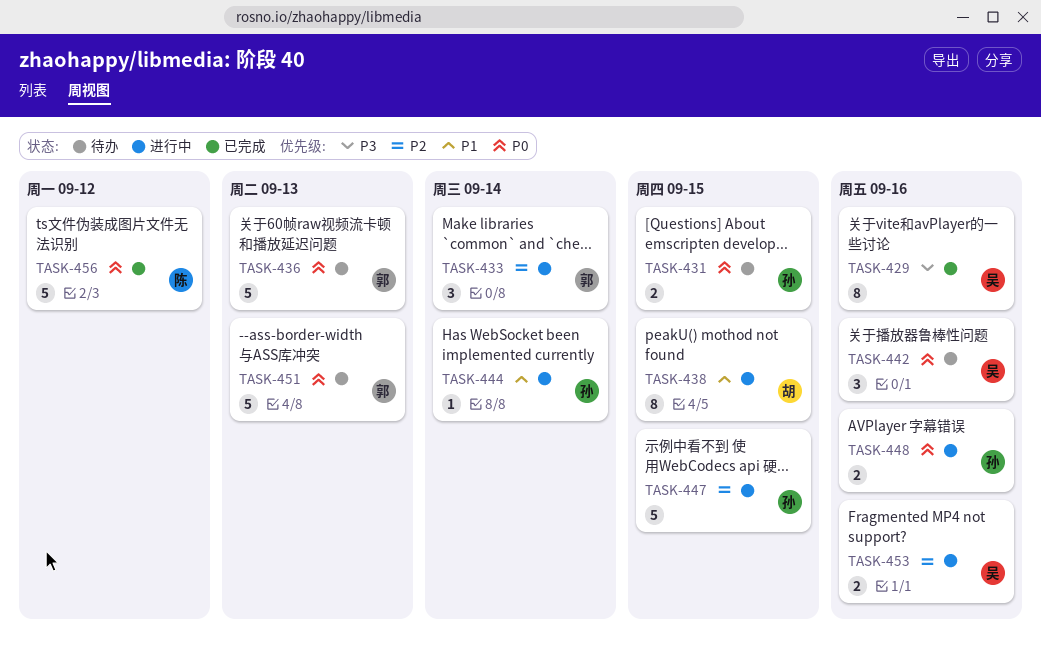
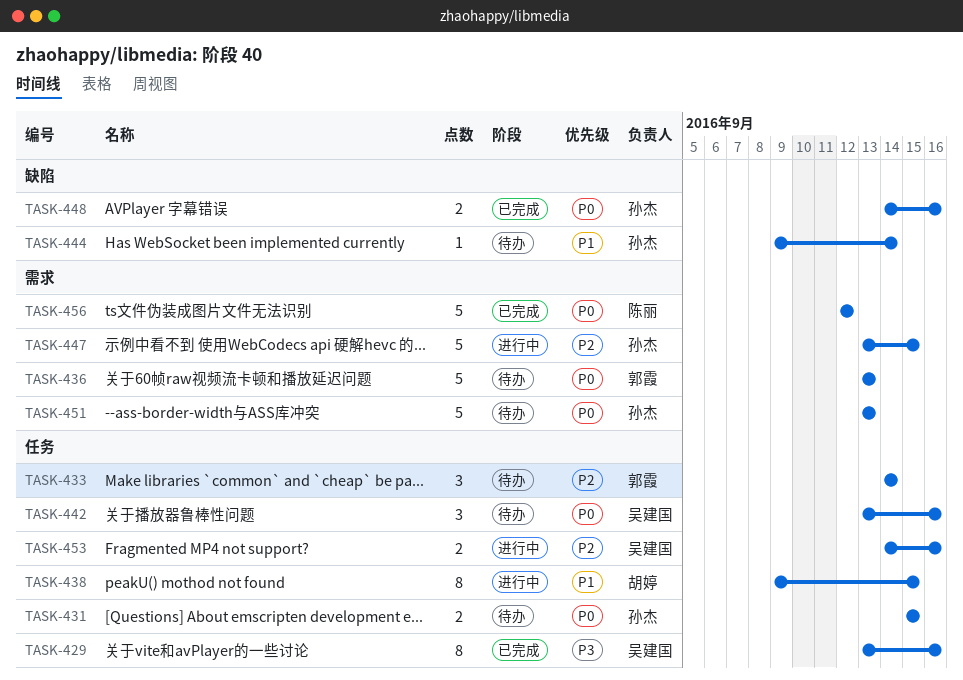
TASK-433, status: 进行中 -> 待办
TASK-444, status: 进行中 -> 待办
TASK-448, status: 进行中 -> 已完成
TASK-451, owner: 郭霞 -> 孙杰

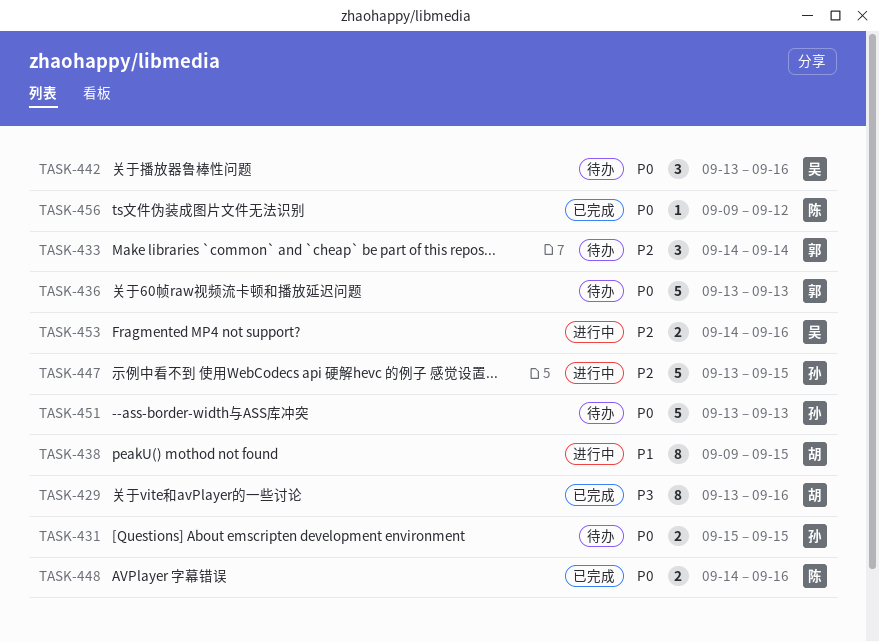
TASK-429, owner: 吴建国 -> 胡婷
TASK-444: present -> none
TASK-448, owner: 孙杰 -> 陈丽
TASK-456, estimate: 5 -> 1
TASK-456, start: Sep 12 -> Sep 9

